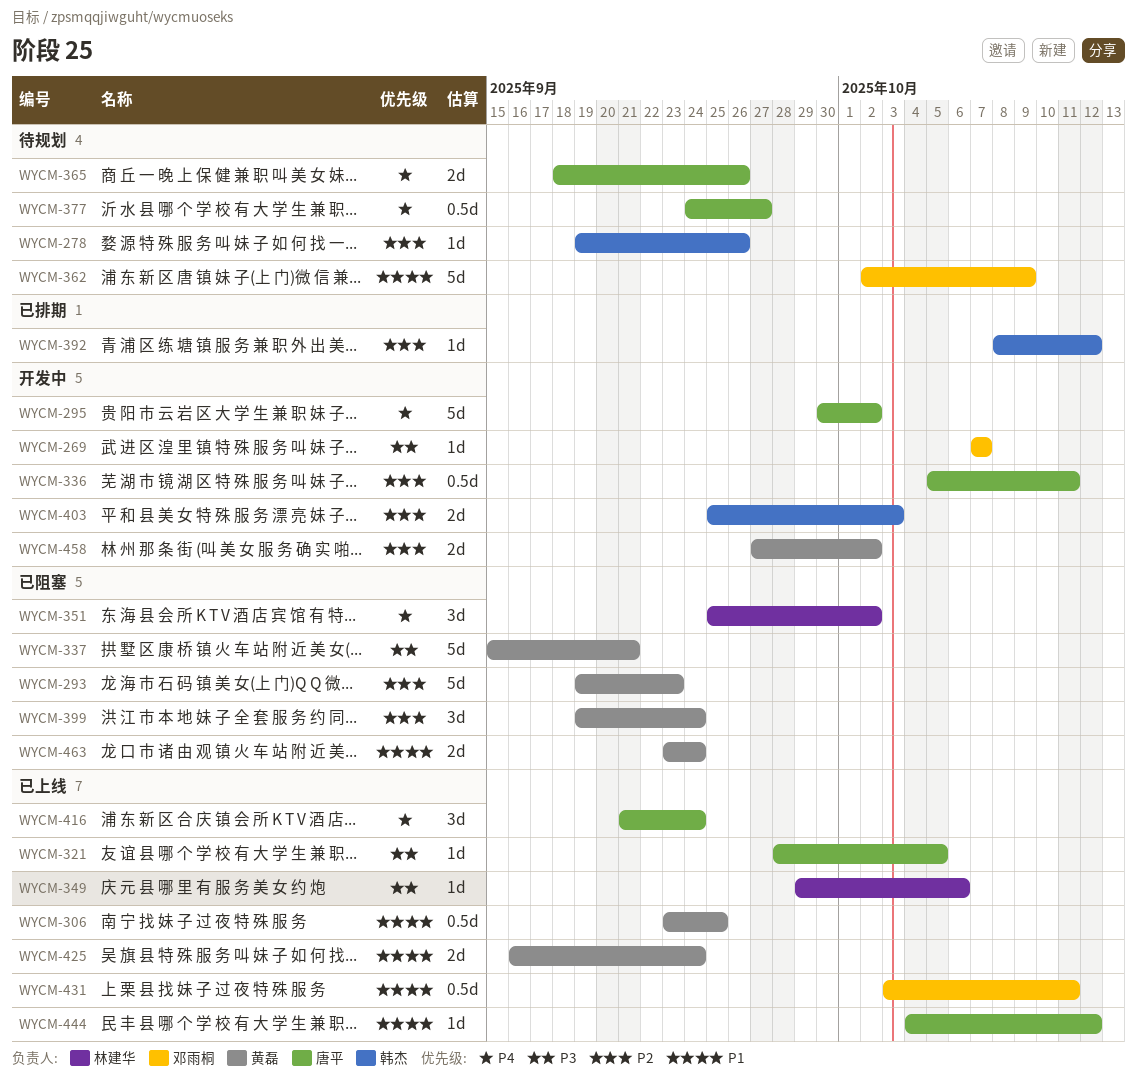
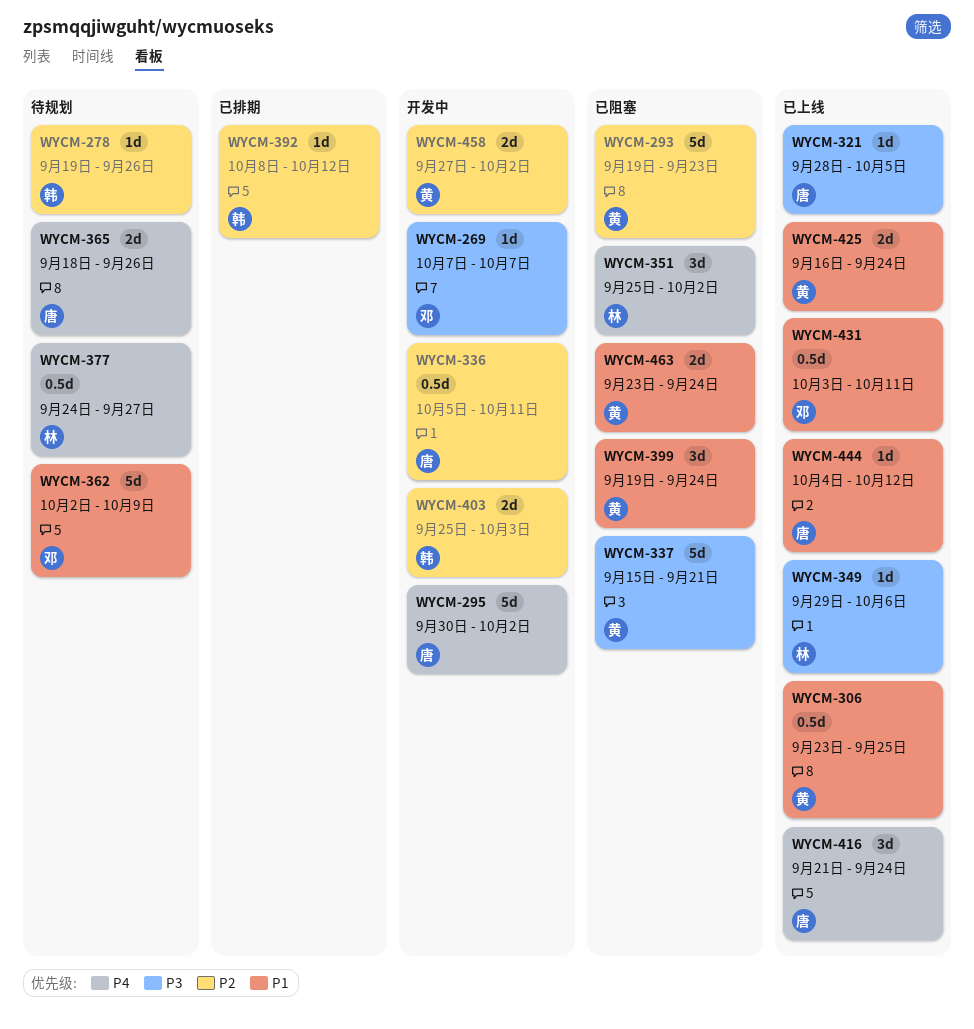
WYCM-377, owner: 唐平 -> 林建华
WYCM-399, priority: P2 -> P1

